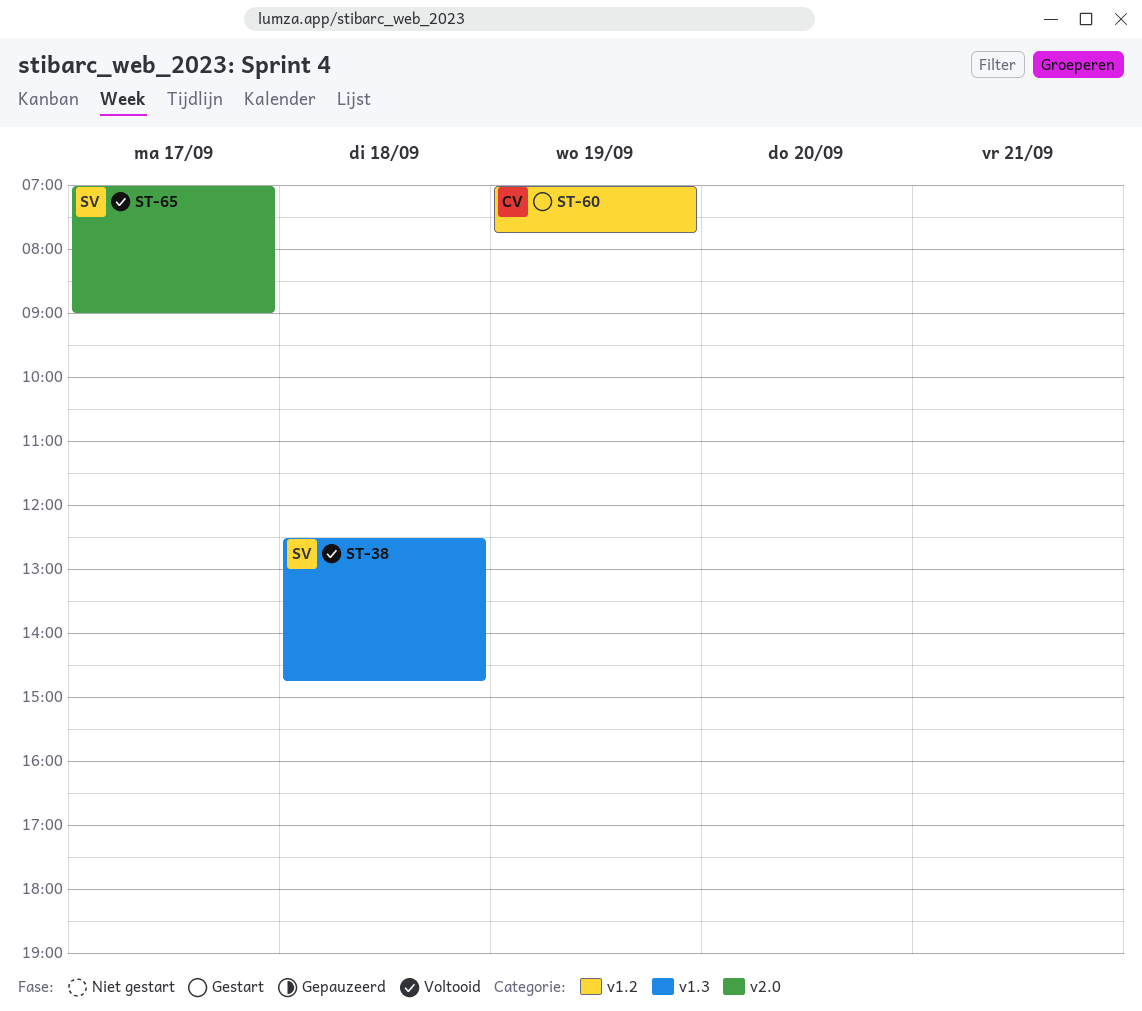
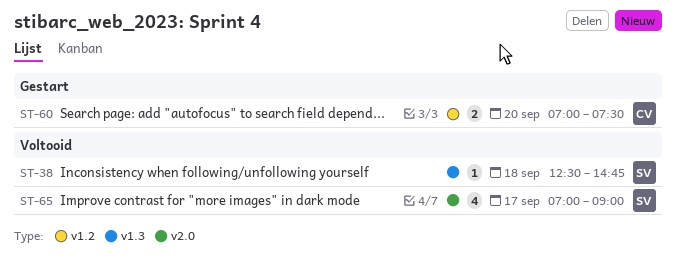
ST-60, day: Sep 19 -> Sep 20
ST-60, ends: 07:45 -> 07:30

